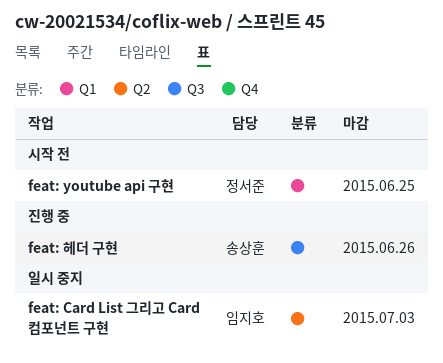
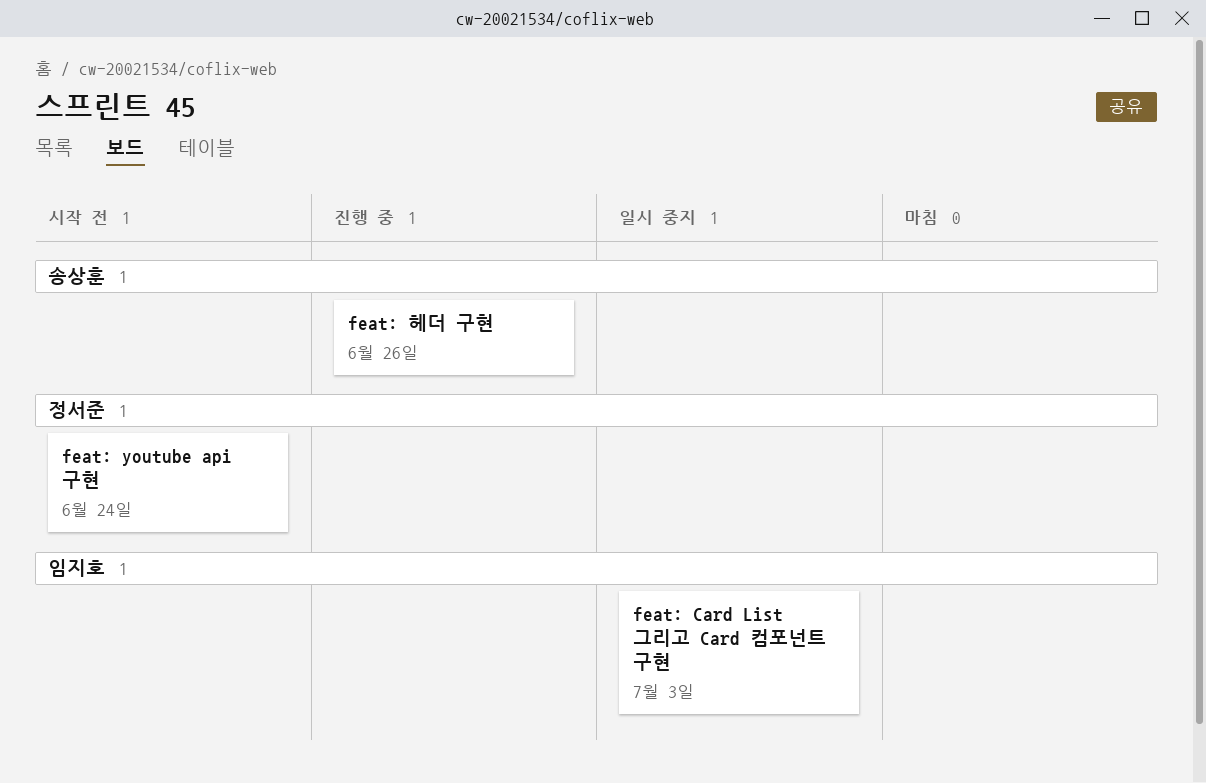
feat: youtube api 구현, due: Jun 25 -> Jun 24

